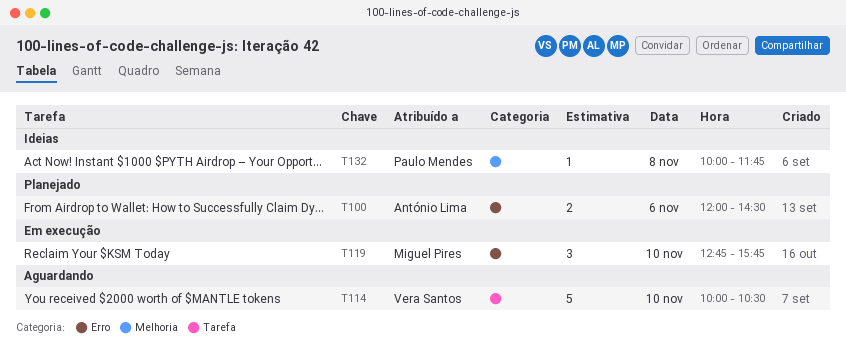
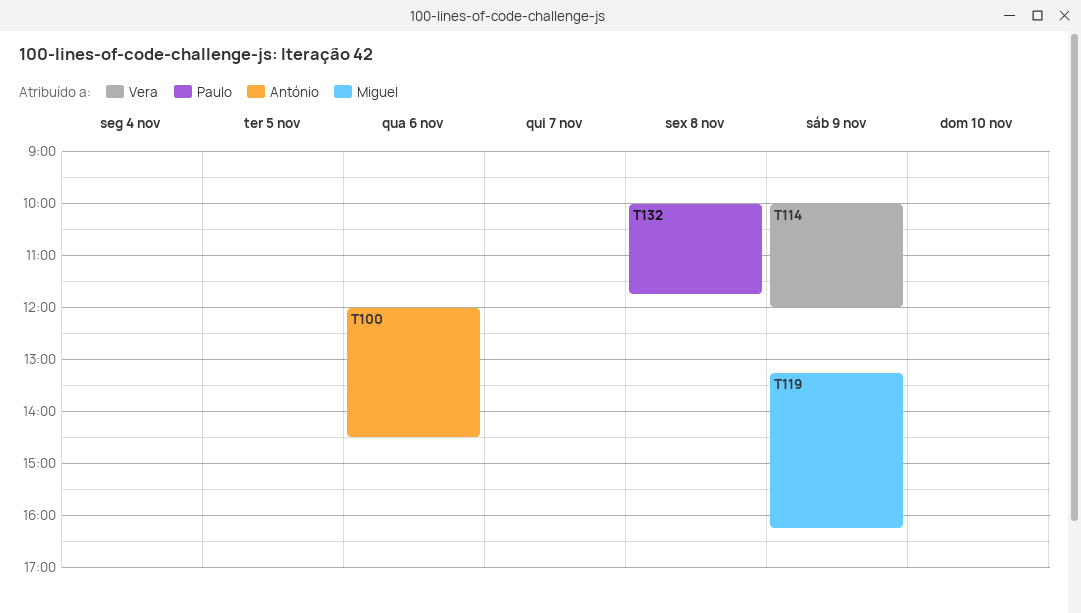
T114, day: Nov 10 -> Nov 9
T114, ends: 10:30 -> 12:00
T119, day: Nov 10 -> Nov 9
T119, begins: 12:45 -> 13:15
T119, ends: 15:45 -> 16:15

